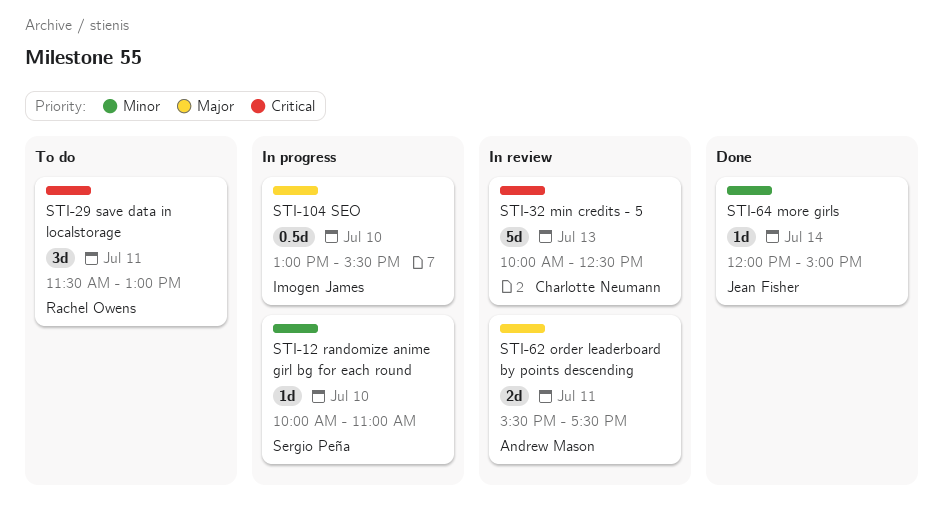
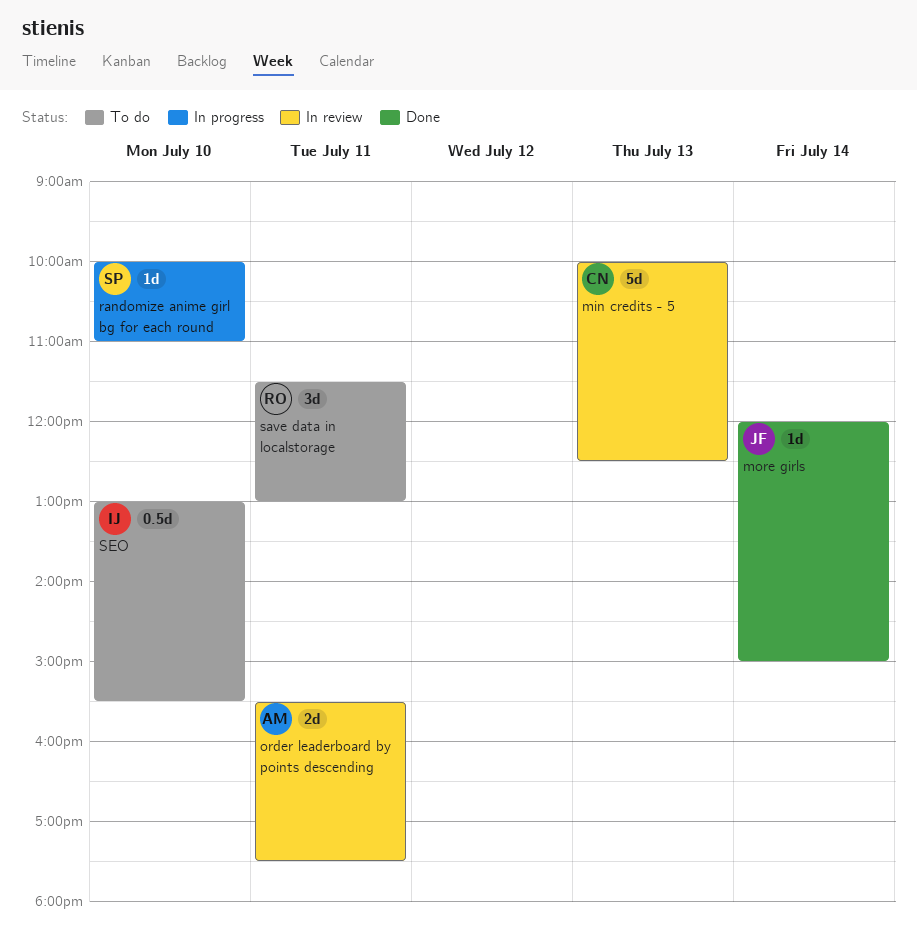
SEO, status: In progress -> To do

